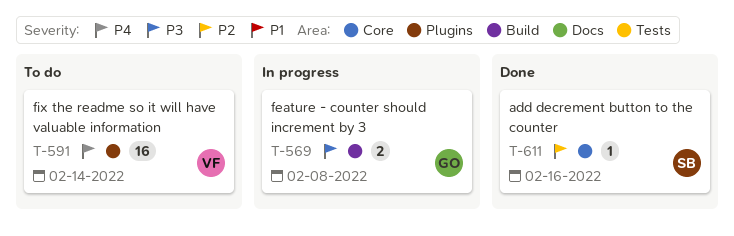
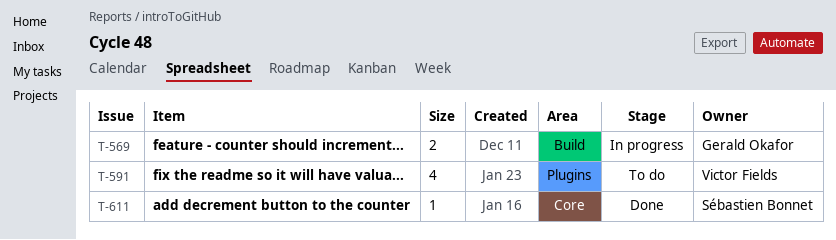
T-591, estimate: 16 -> 4

